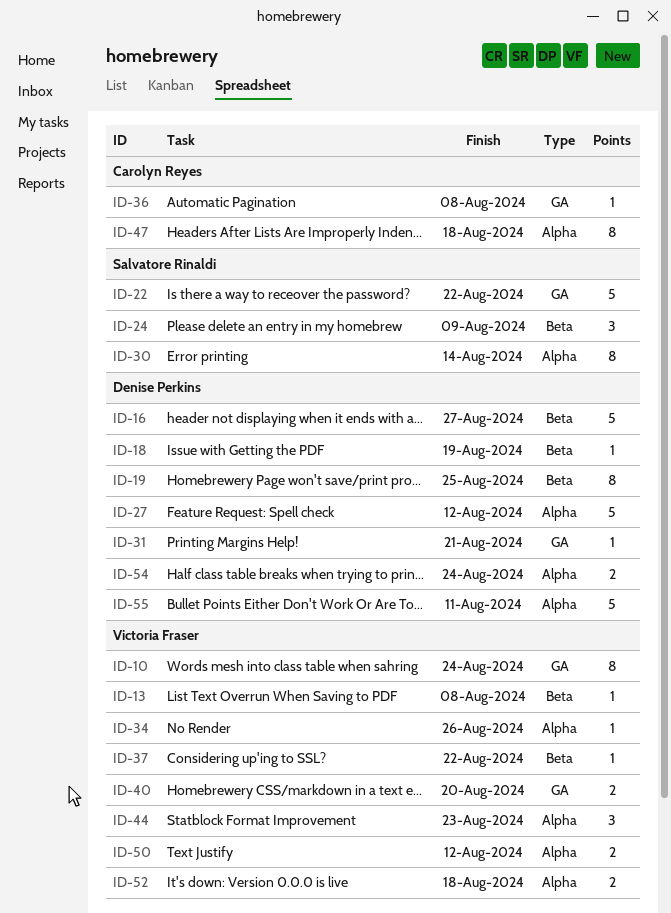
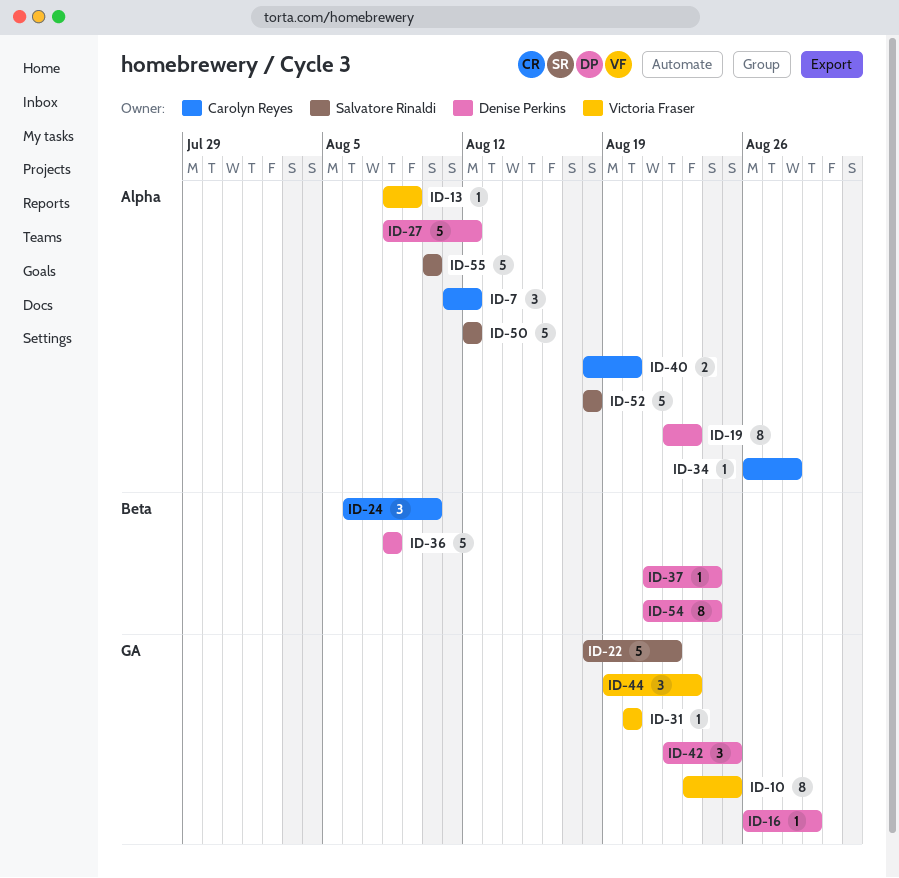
ID-7: none -> present
ID-10, due: Aug 24 -> Aug 25
ID-13, label: Beta -> Alpha
ID-13, due: Aug 8 -> Aug 9
ID-16, label: Beta -> GA
ID-16, estimate: 5 -> 1
ID-16, due: Aug 27 -> Aug 29
ID-18: present -> none
ID-19, label: Beta -> Alpha
ID-19, due: Aug 25 -> Aug 23
ID-24, owner: Salvatore Rinaldi -> Carolyn Reyes
ID-24, due: Aug 9 -> Aug 10
ID-30: present -> none
ID-31, owner: Denise Perkins -> Victoria Fraser
ID-31, due: Aug 21 -> Aug 20
ID-34, owner: Victoria Fraser -> Carolyn Reyes
ID-34, due: Aug 26 -> Aug 28
ID-36, owner: Carolyn Reyes -> Denise Perkins
ID-36, label: GA -> Beta
ID-36, estimate: 1 -> 5
ID-37, owner: Victoria Fraser -> Denise Perkins
ID-37, due: Aug 22 -> Aug 24
ID-40, owner: Victoria Fraser -> Carolyn Reyes
ID-40, label: GA -> Alpha
ID-42: none -> present
ID-44, label: Alpha -> GA
ID-47: present -> none
ID-50, owner: Victoria Fraser -> Salvatore Rinaldi
ID-50, estimate: 2 -> 5
ID-52, owner: Victoria Fraser -> Salvatore Rinaldi
ID-52, estimate: 2 -> 5
ID-54, label: Alpha -> Beta
ID-54, estimate: 2 -> 8
ID-55, owner: Denise Perkins -> Salvatore Rinaldi
ID-55, due: Aug 11 -> Aug 10

